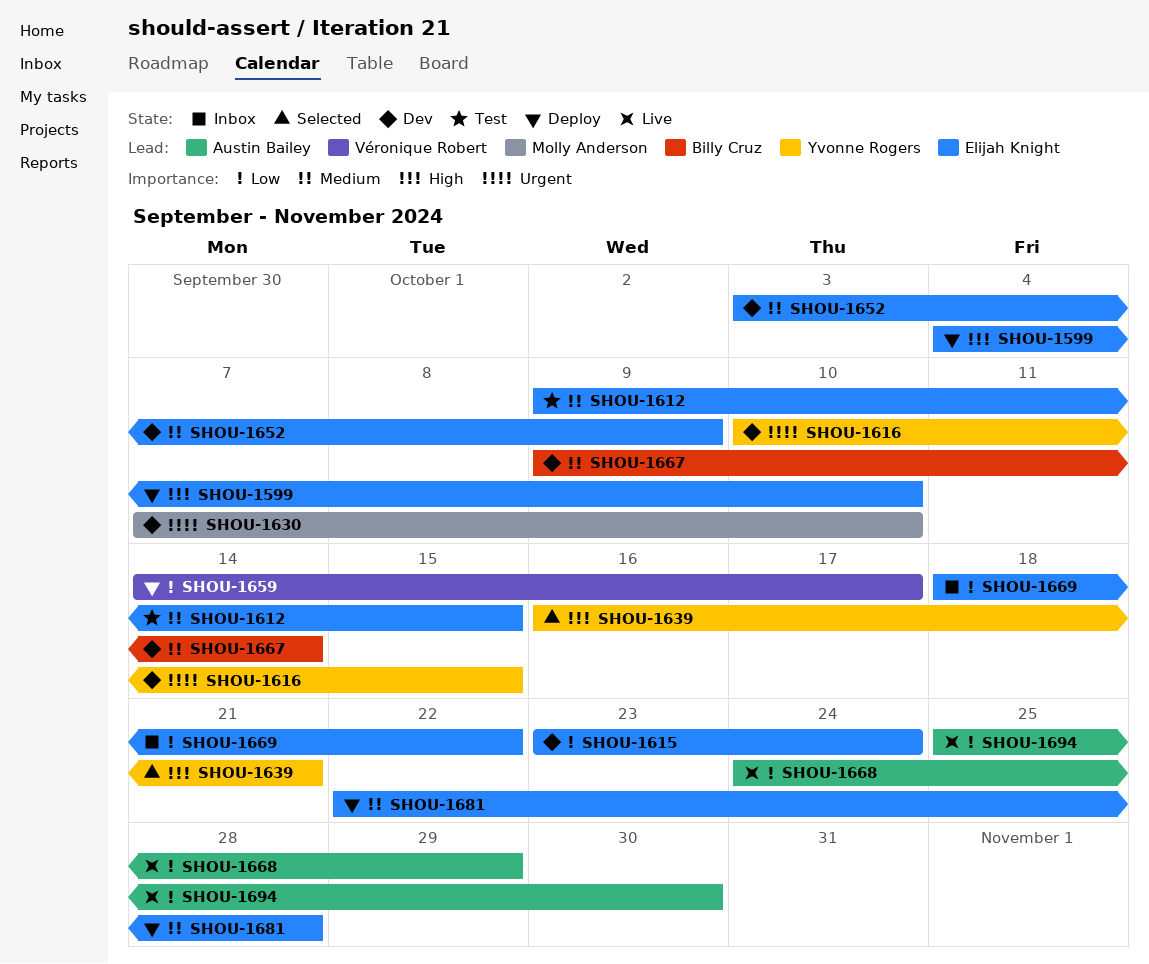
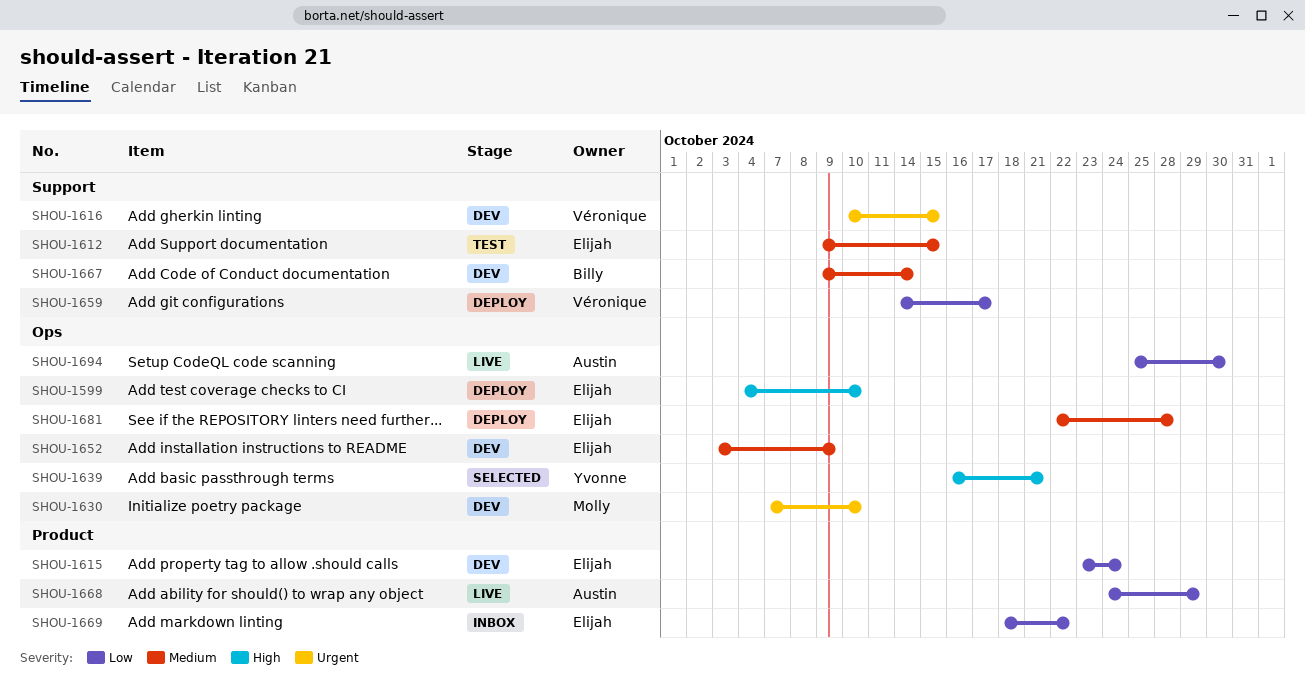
SHOU-1616, owner: Yvonne Rogers -> Véronique Robert

